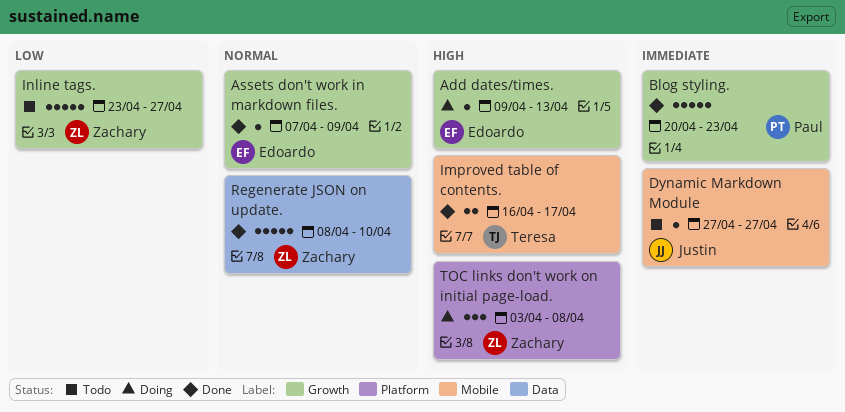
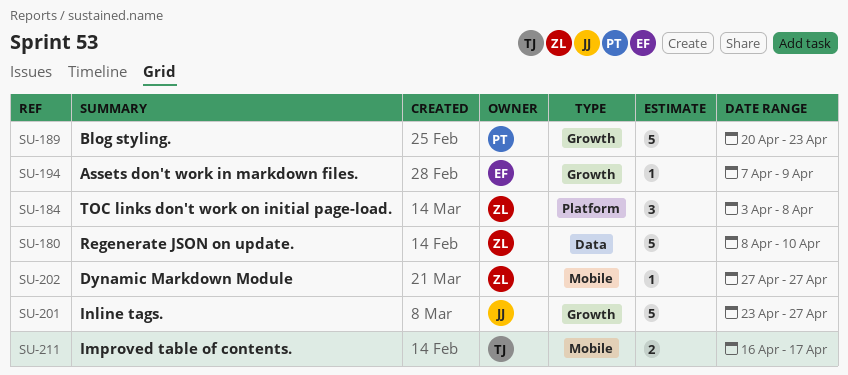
Add dates/times.: present -> none
Dynamic Markdown Module, owner: Justin -> Zachary
Inline tags., owner: Zachary -> Justin

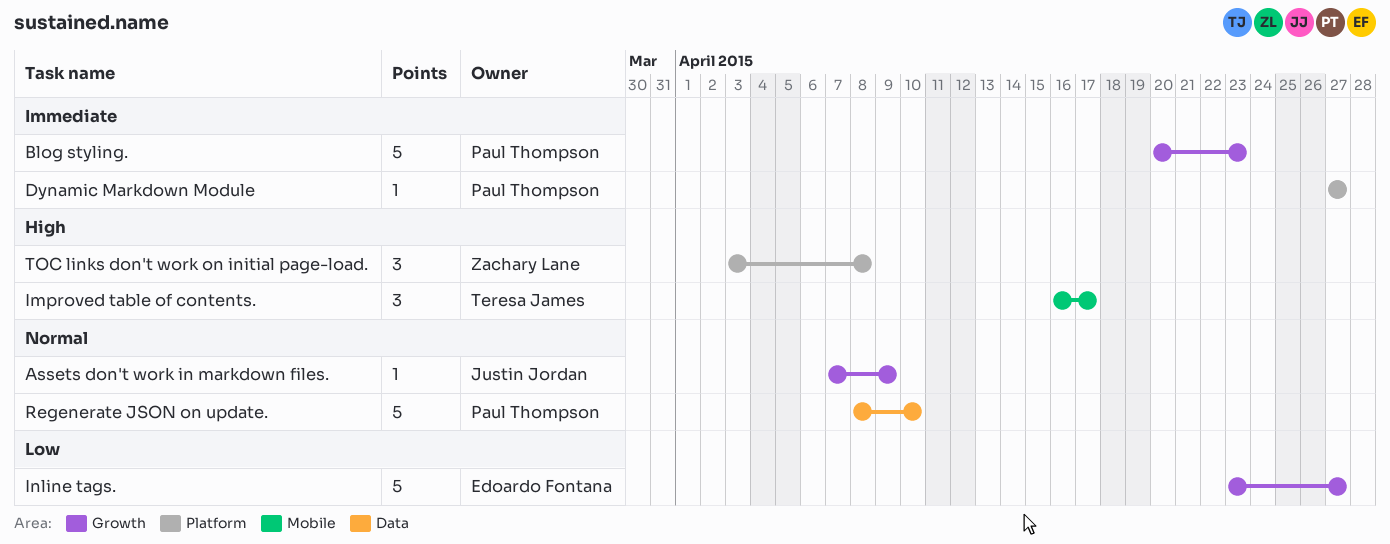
Assets don't work in markdown files., owner: Edoardo Fontana -> Justin Jordan
Dynamic Markdown Module, owner: Zachary Lane -> Paul Thompson
Dynamic Markdown Module, label: Mobile -> Platform
Improved table of contents., estimate: 2 -> 3
Inline tags., owner: Justin Jordan -> Edoardo Fontana
Regenerate JSON on update., owner: Zachary Lane -> Paul Thompson

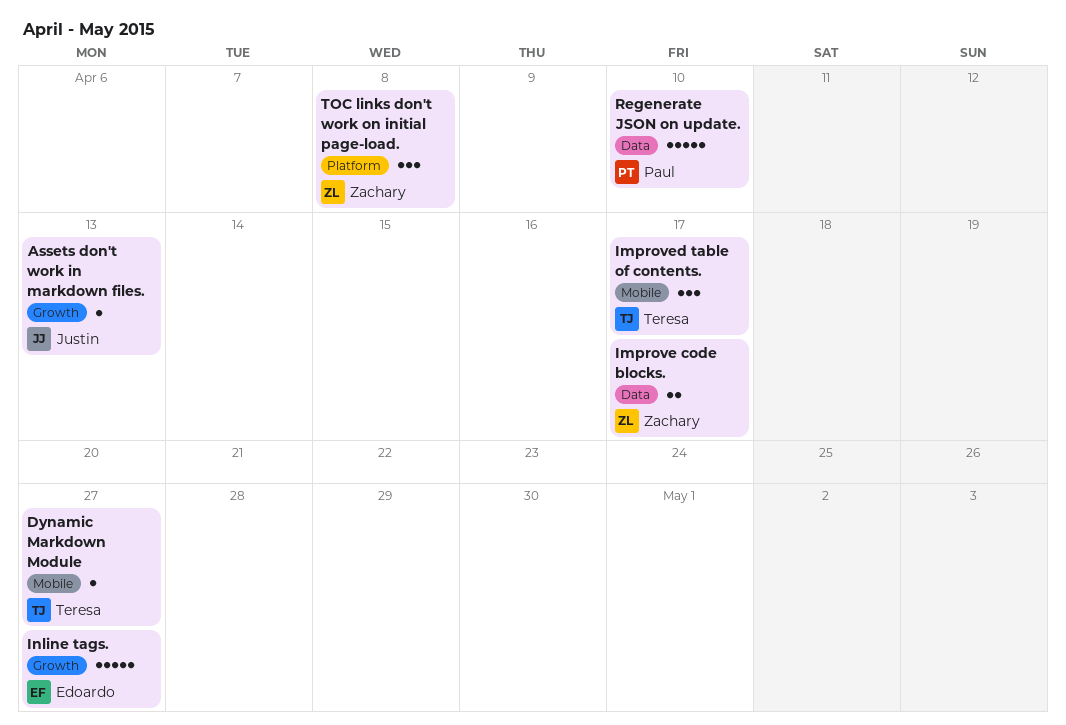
Assets don't work in markdown files., due: Apr 9 -> Apr 13
Blog styling.: present -> none
Dynamic Markdown Module, owner: Paul Thompson -> Teresa James
Dynamic Markdown Module, label: Platform -> Mobile
Improve code blocks.: none -> present

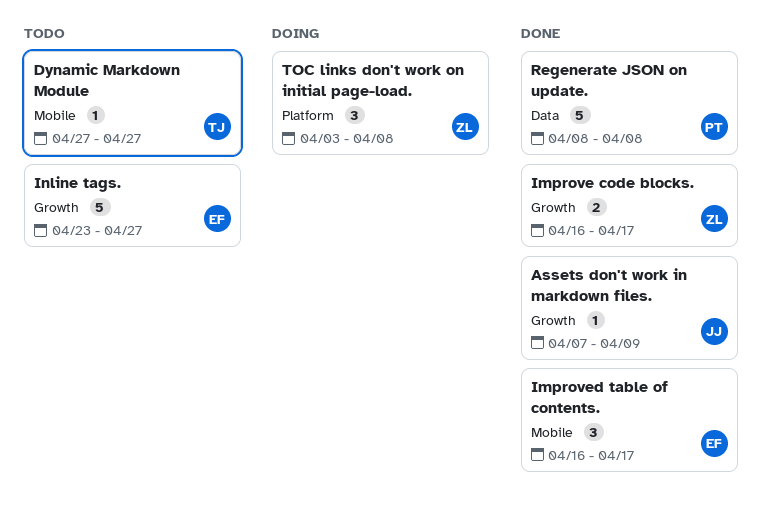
Assets don't work in markdown files., due: Apr 13 -> Apr 9
Improve code blocks., label: Data -> Growth
Improved table of contents., owner: Teresa -> Edoardo
Regenerate JSON on update., due: Apr 10 -> Apr 8

